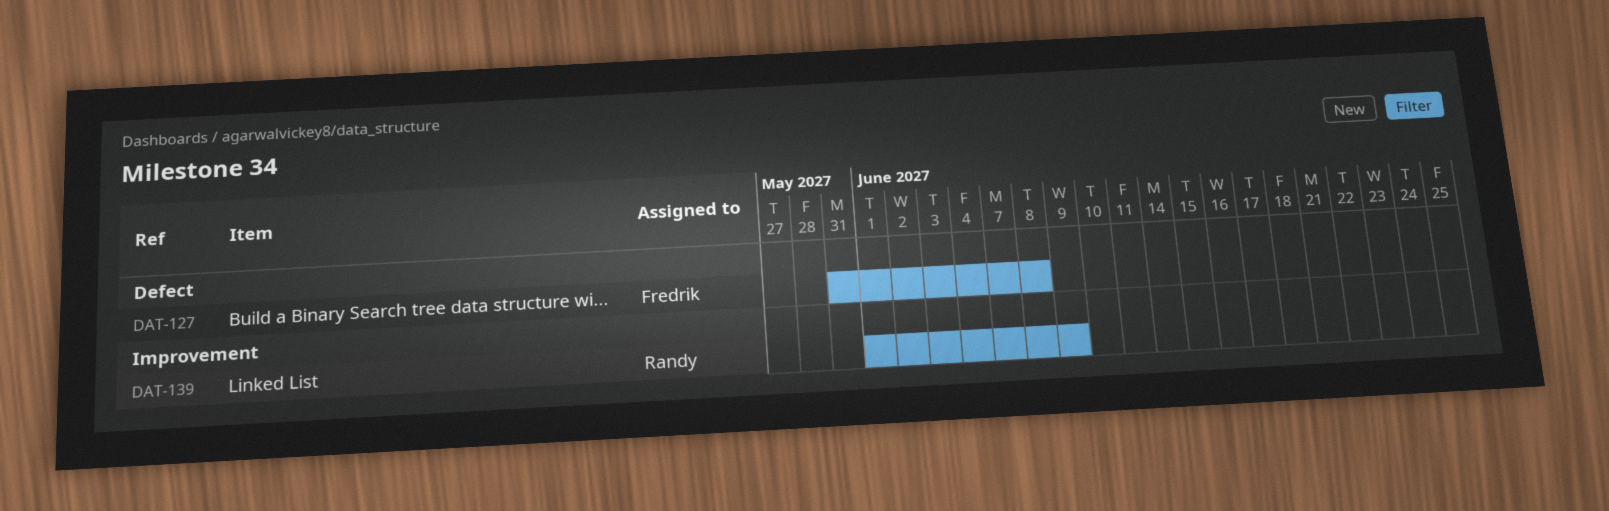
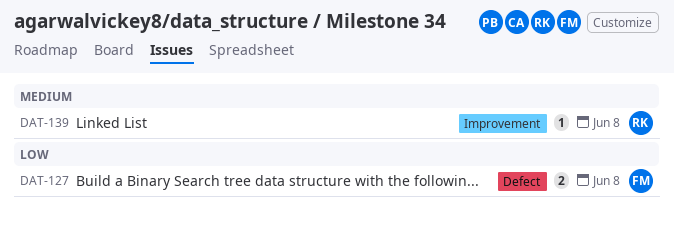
DAT-139, due: Jun 9 -> Jun 8

